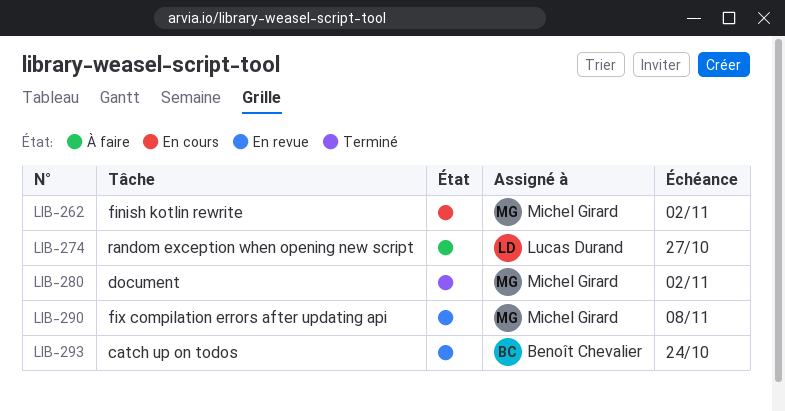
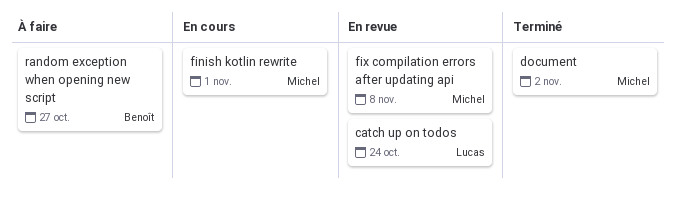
catch up on todos, owner: Benoît Chevalier -> Lucas Durand
finish kotlin rewrite, due: Nov 2 -> Nov 1
random exception when opening new script, owner: Lucas Durand -> Benoît Chevalier

